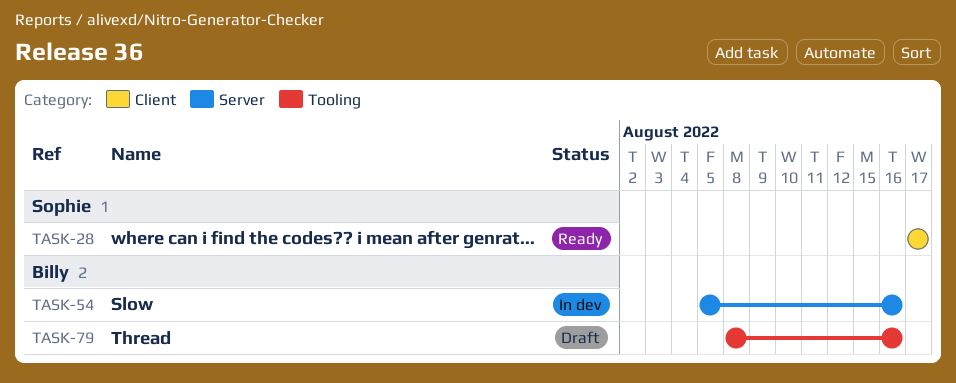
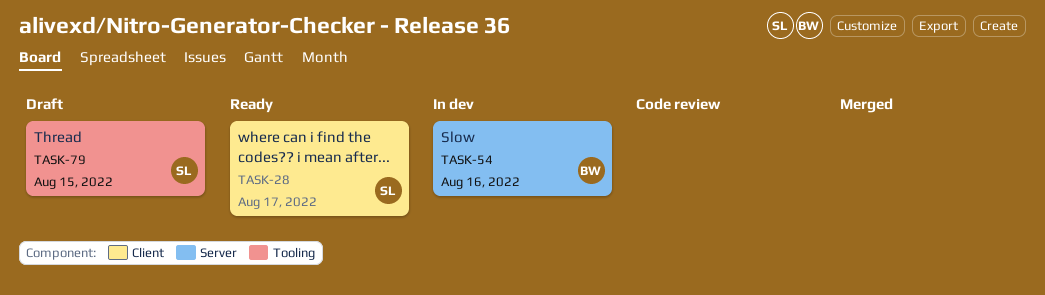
TASK-79, owner: Billy -> Sophie
TASK-79, due: Aug 16 -> Aug 15

